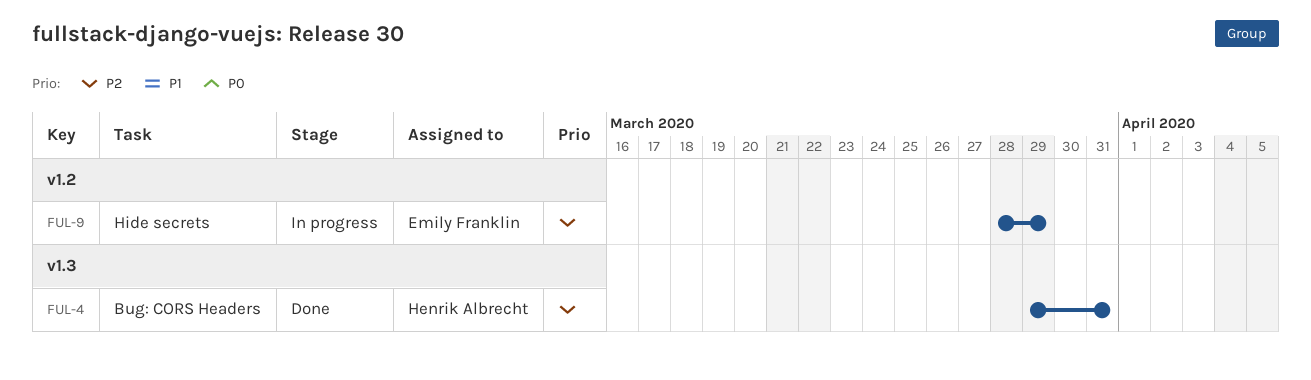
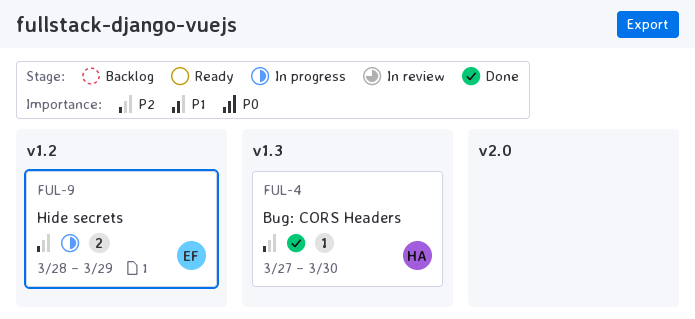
FUL-4, start: Mar 29 -> Mar 27
FUL-4, due: Mar 31 -> Mar 30

